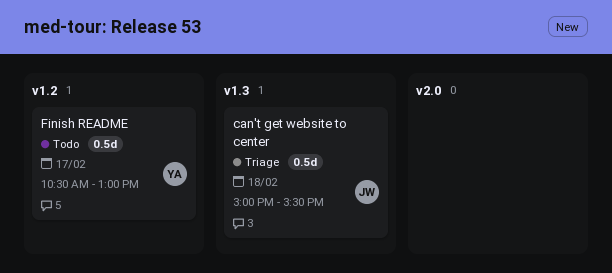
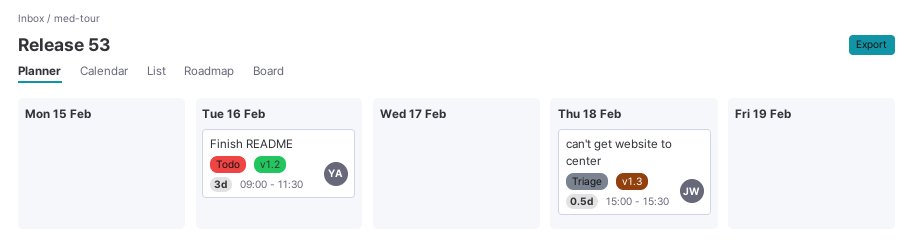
Finish README, estimate: 0.5d -> 3d
Finish README, day: Feb 17 -> Feb 16
Finish README, begins: 10:30 -> 09:00
Finish README, ends: 13:00 -> 11:30

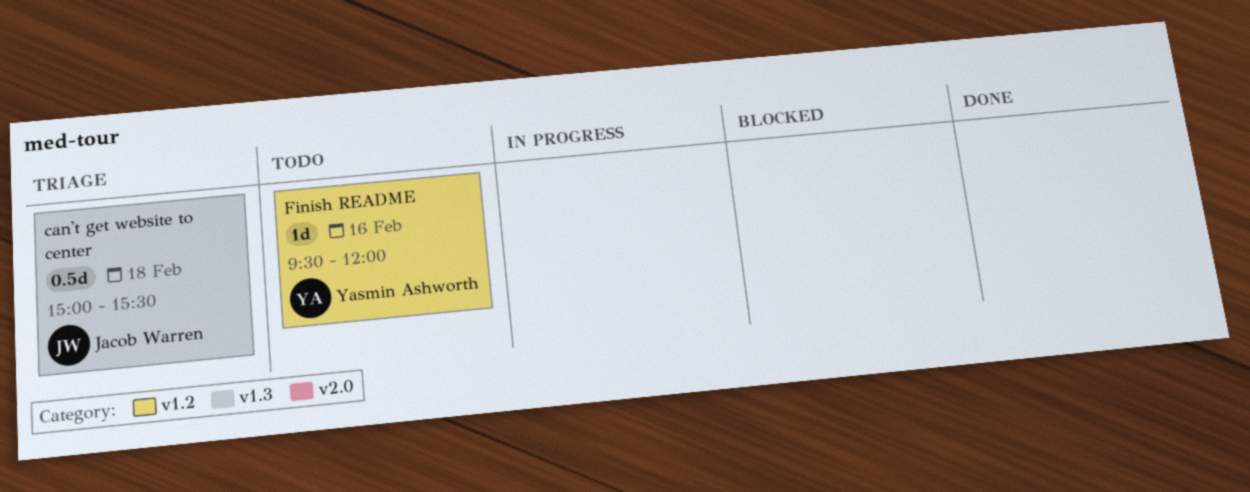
Finish README, estimate: 3d -> 1d
Finish README, begins: 09:00 -> 09:30
Finish README, ends: 11:30 -> 12:00

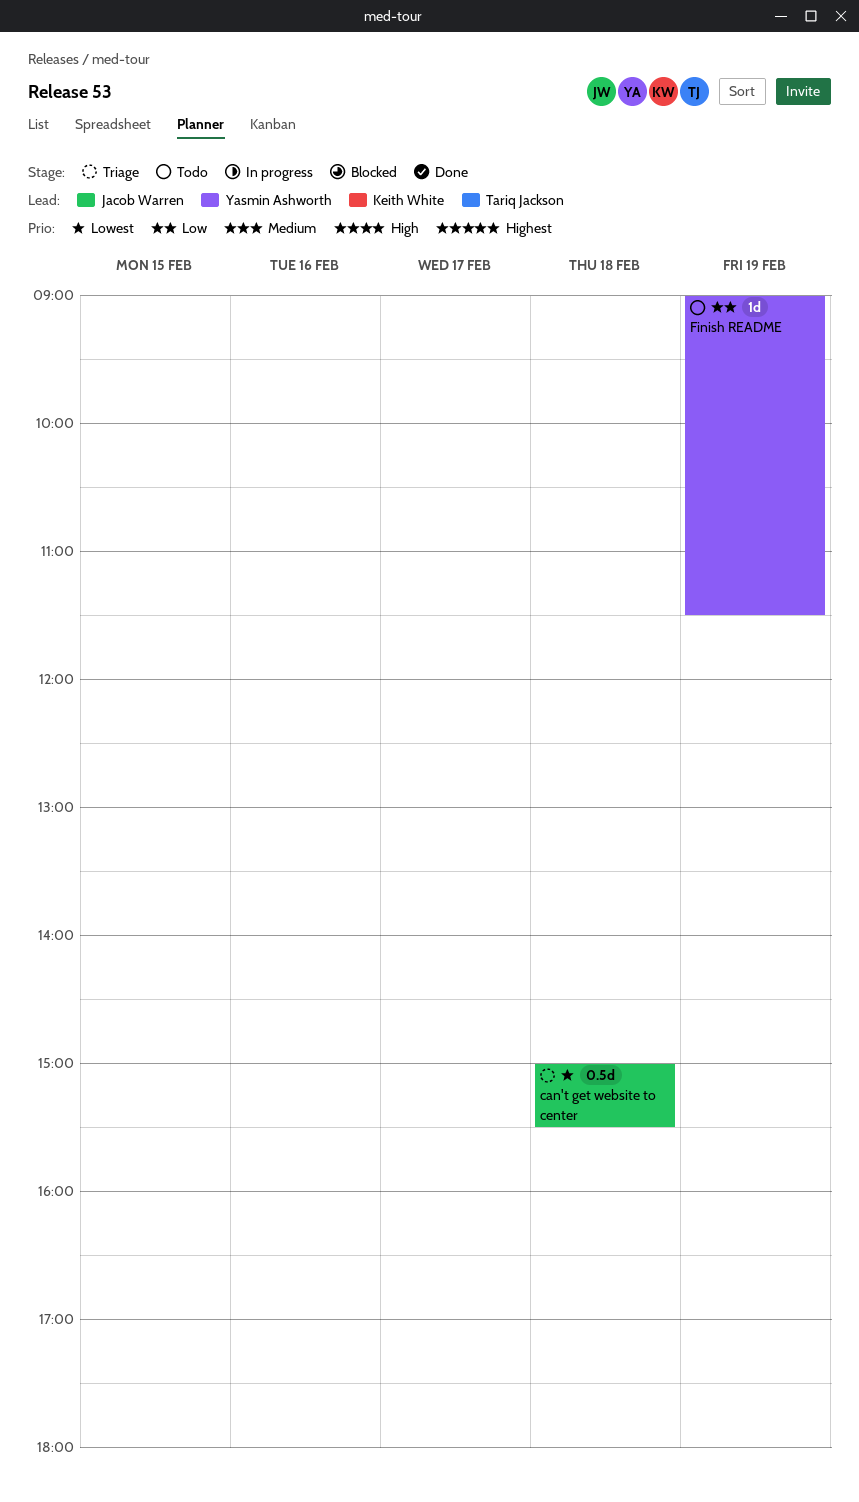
Finish README, day: Feb 16 -> Feb 19
Finish README, begins: 09:30 -> 09:00
Finish README, ends: 12:00 -> 11:30

